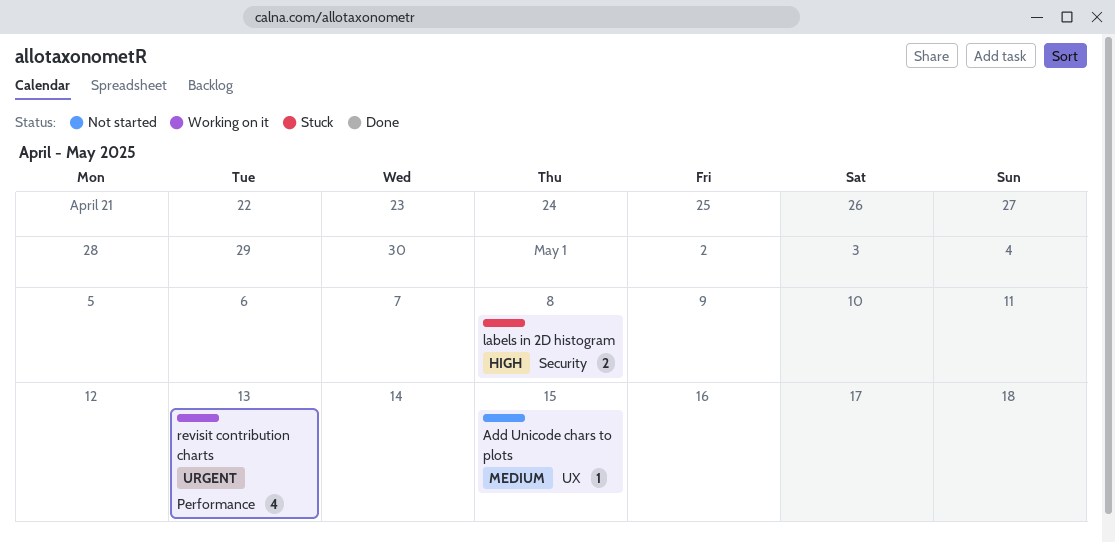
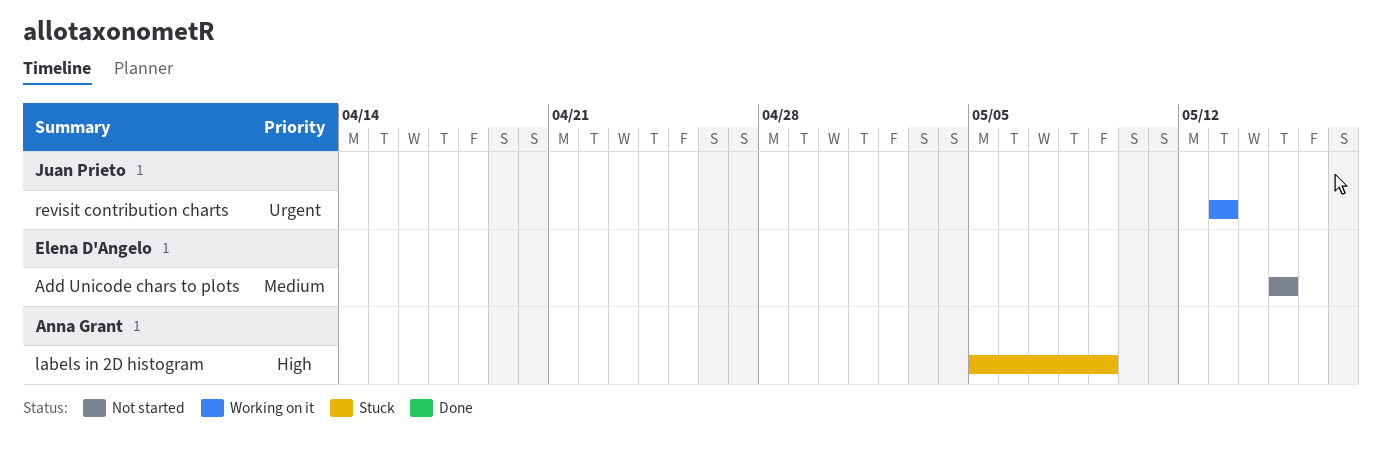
labels in 2D histogram, due: May 8 -> May 9

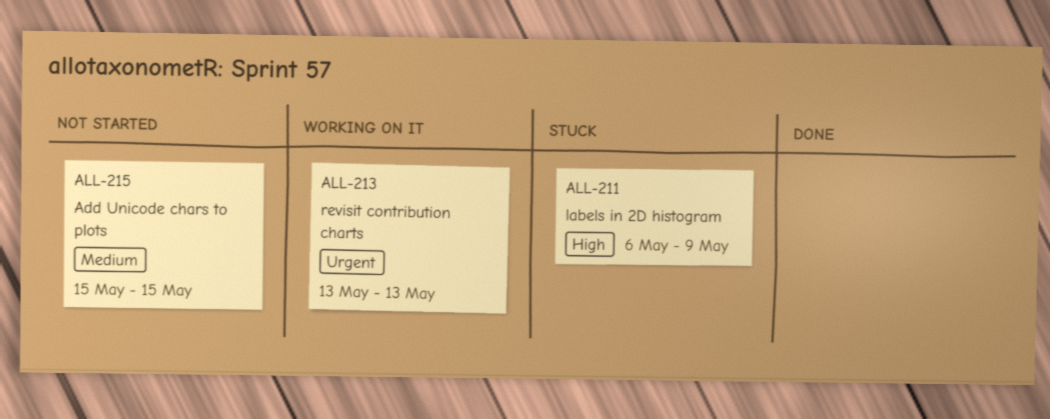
labels in 2D histogram, start: May 5 -> May 6

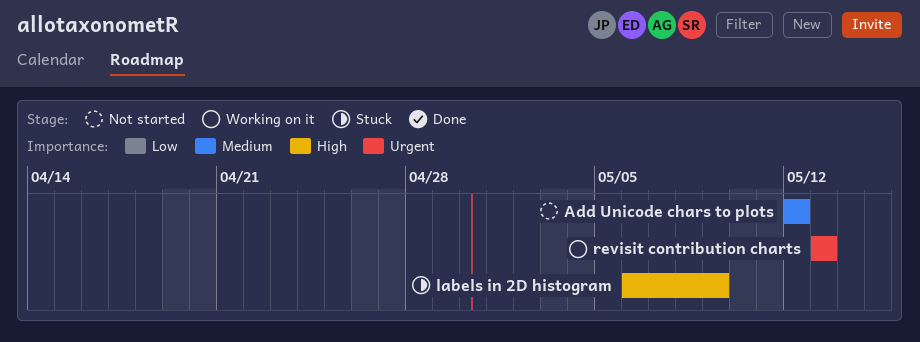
Add Unicode chars to plots, start: May 15 -> May 12
Add Unicode chars to plots, due: May 15 -> May 12

